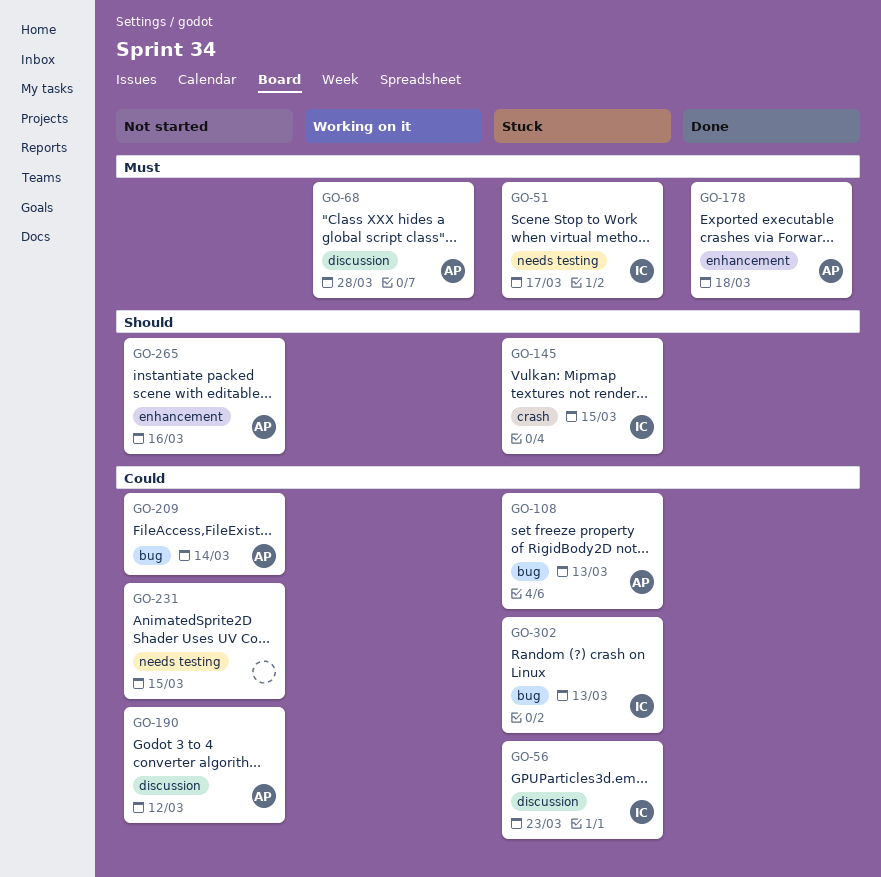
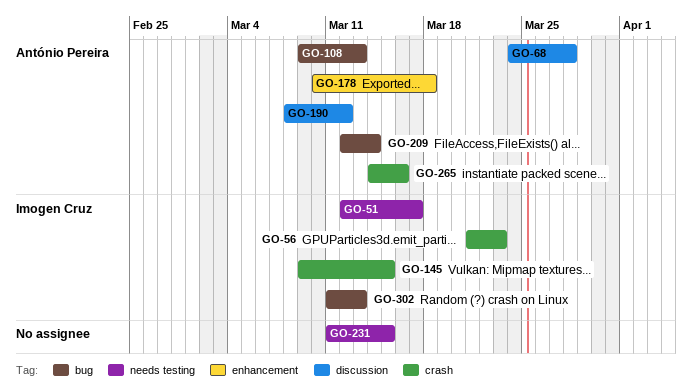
GO-56, label: discussion -> crash
GO-265, label: enhancement -> crash

